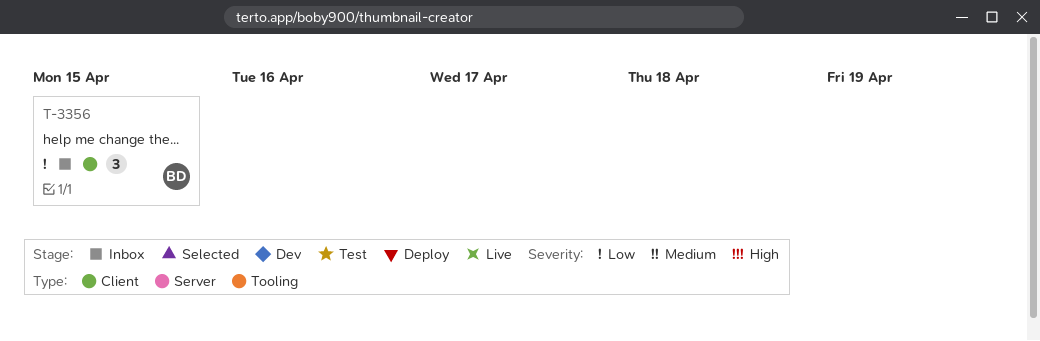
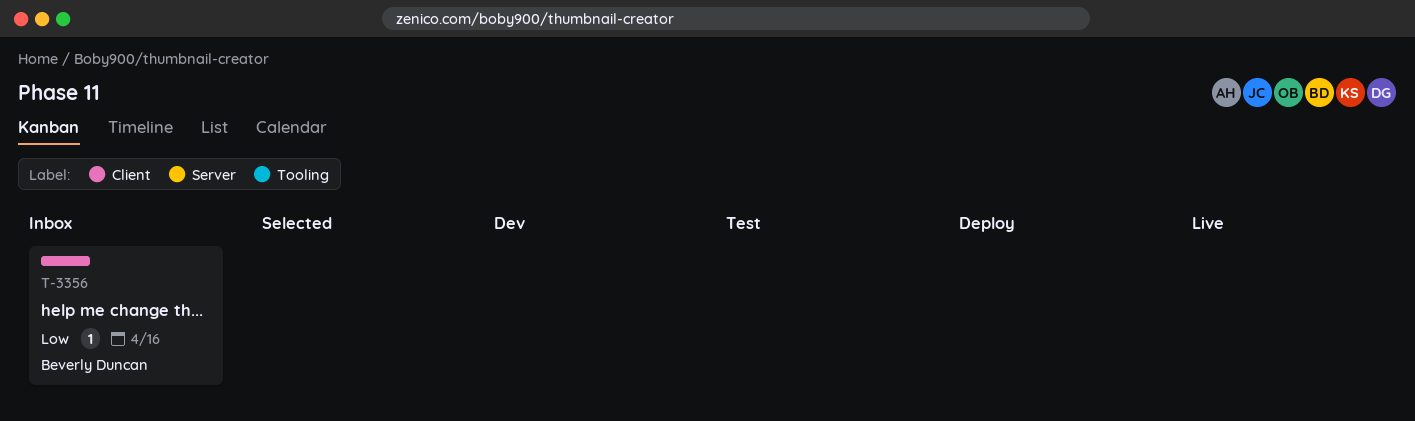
T-3356, estimate: 3 -> 1
T-3356, due: Apr 15 -> Apr 16

